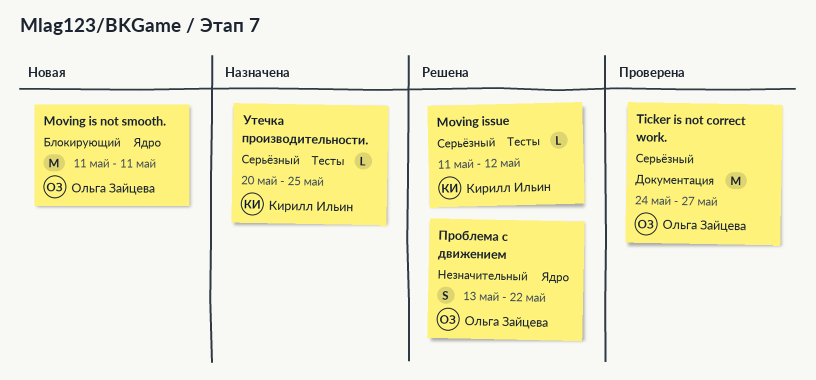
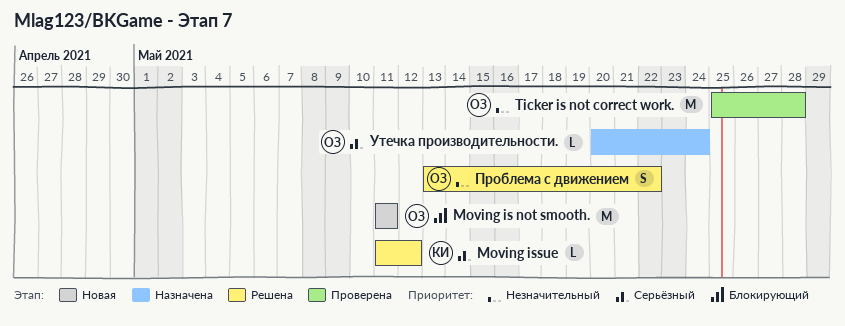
Ticker is not correct work., priority: Серьёзный -> Незначительный
Ticker is not correct work., start: May 24 -> May 25
Ticker is not correct work., due: May 27 -> May 28
Утечка производительности., owner: Кирилл Ильин -> Ольга Зайцева
Утечка производительности., due: May 25 -> May 24

